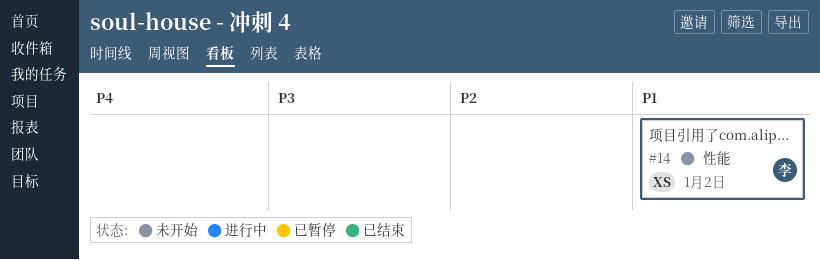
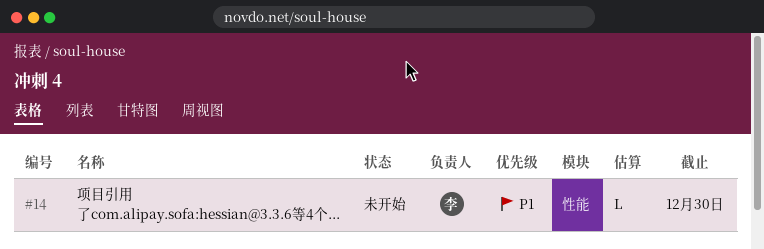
#14, estimate: XS -> L
#14, due: Jan 2 -> Dec 30

